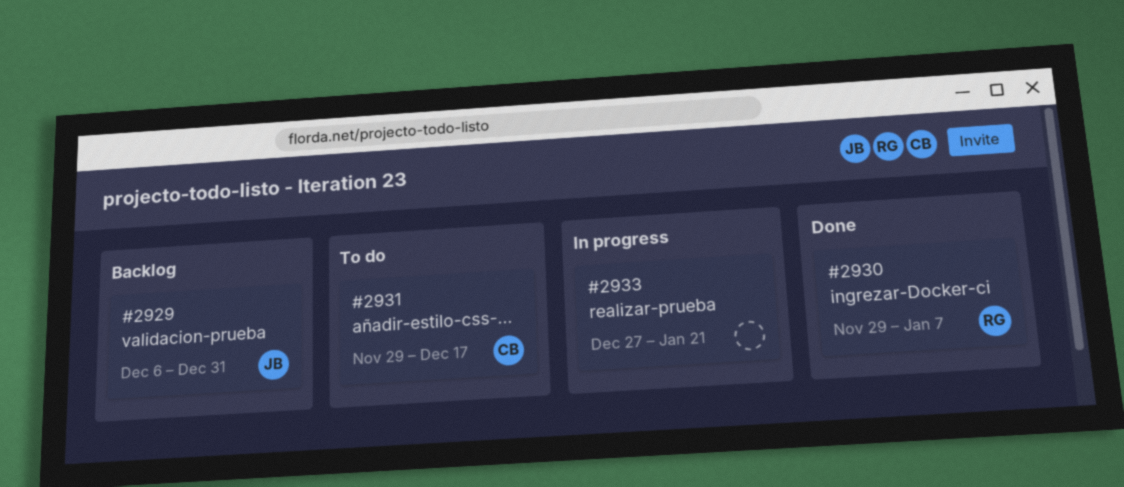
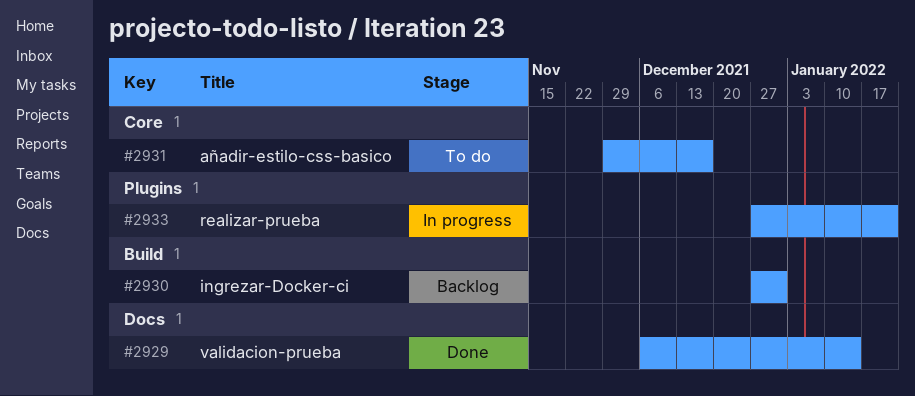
#2929, status: Backlog -> Done
#2929, due: Dec 31 -> Jan 14
#2930, status: Done -> Backlog
#2930, start: Nov 29 -> Dec 27
#2930, due: Jan 7 -> Dec 31

